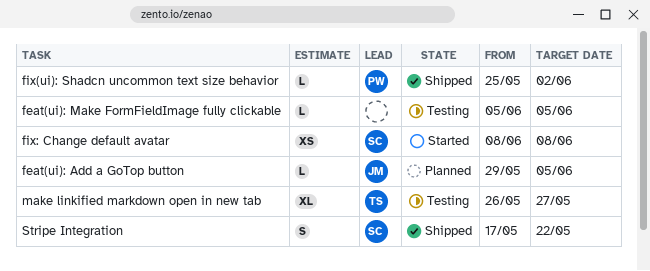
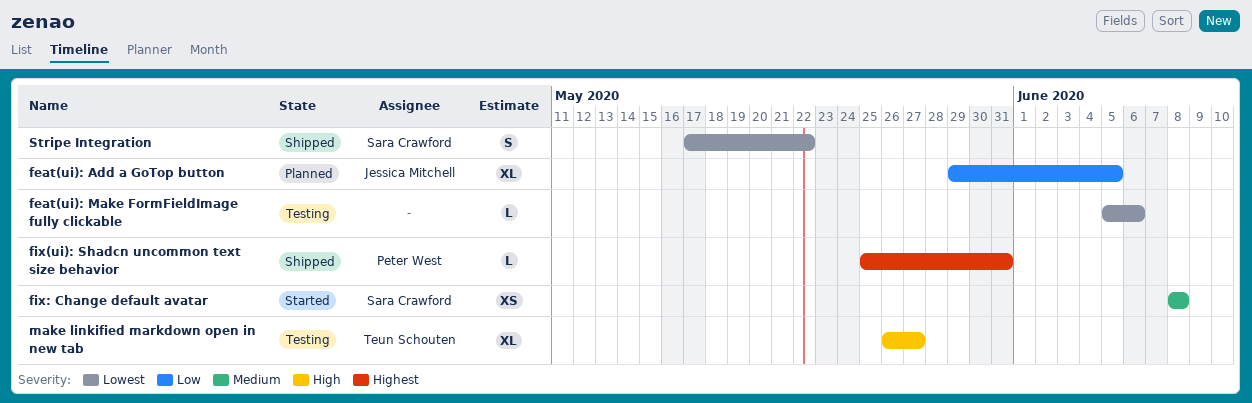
feat(ui): Add a GoTop button, estimate: L -> XL
feat(ui): Make FormFieldImage fully clickable, due: Jun 5 -> Jun 6
fix(ui): Shadcn uncommon text size behavior, due: Jun 2 -> May 31

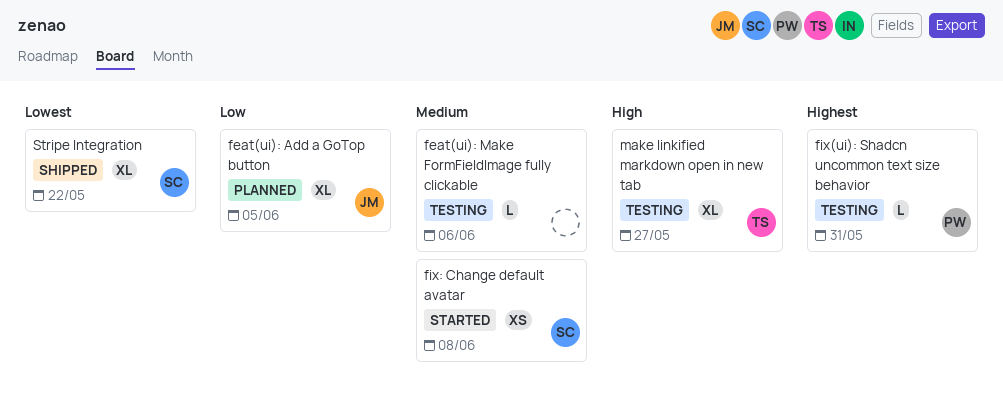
feat(ui): Make FormFieldImage fully clickable, priority: Lowest -> Medium
fix(ui): Shadcn uncommon text size behavior, status: Shipped -> Testing
Stripe Integration, estimate: S -> XL

